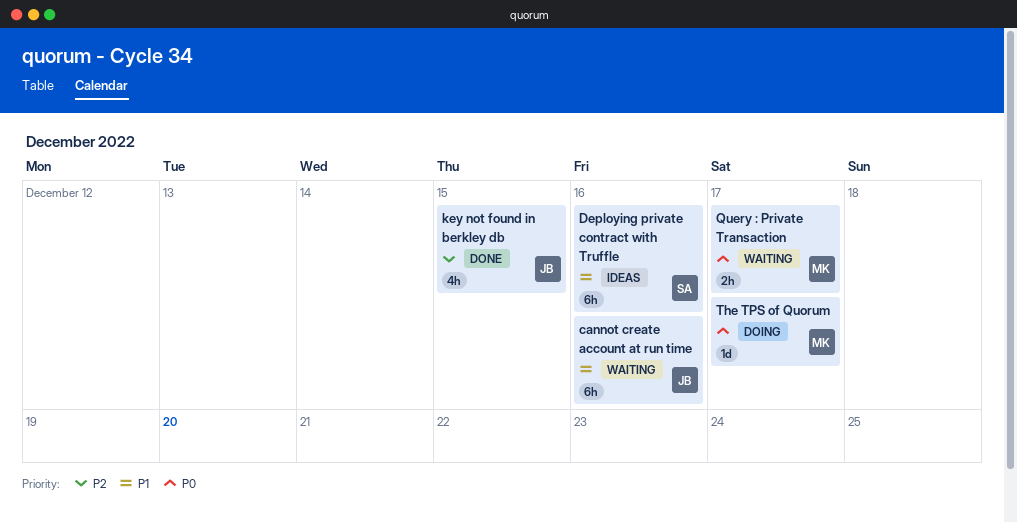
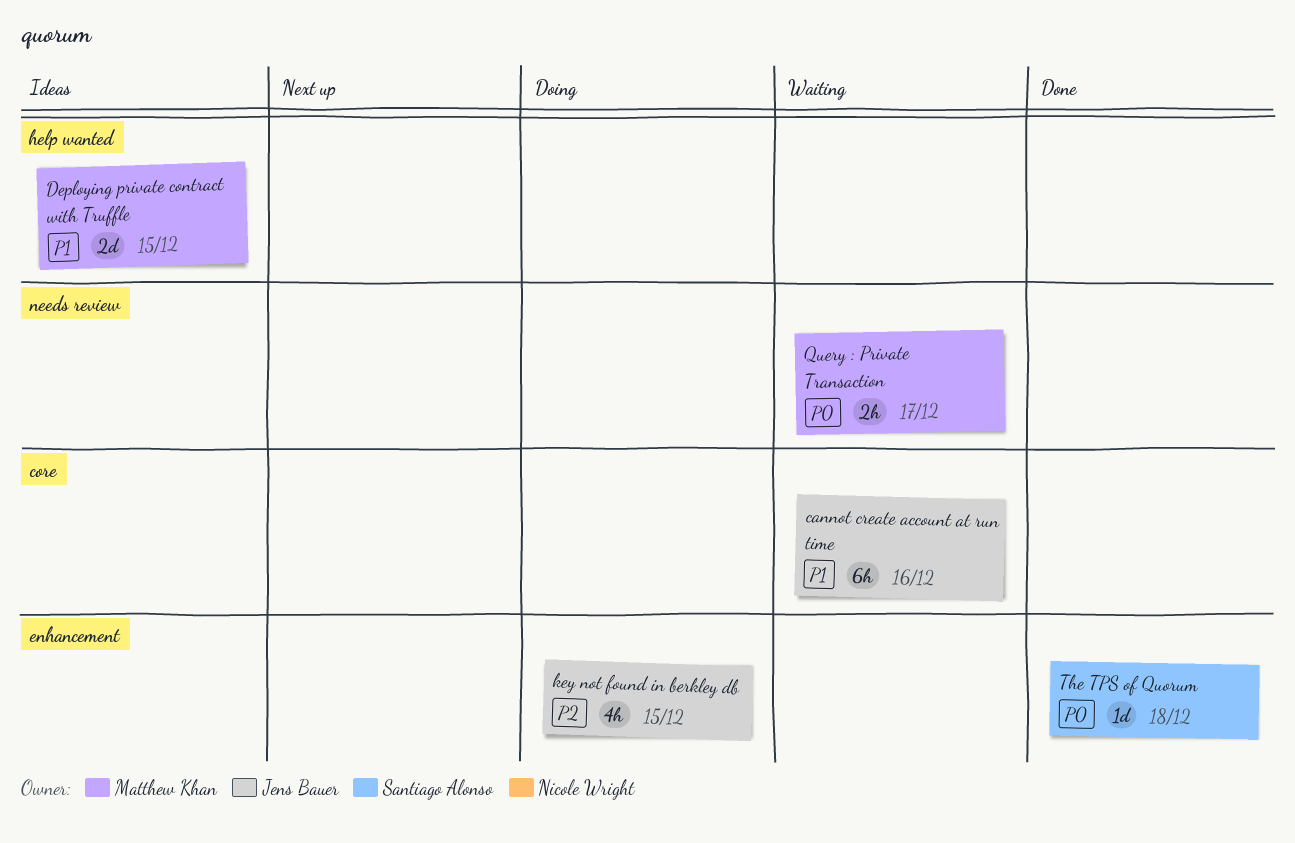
Deploying private contract with Truffle, owner: Santiago Alonso -> Matthew Khan
Deploying private contract with Truffle, estimate: 6h -> 2d
Deploying private contract with Truffle, due: Dec 16 -> Dec 15
key not found in berkley db, status: Done -> Doing
The TPS of Quorum, status: Doing -> Done
The TPS of Quorum, owner: Matthew Khan -> Santiago Alonso
The TPS of Quorum, due: Dec 17 -> Dec 18

